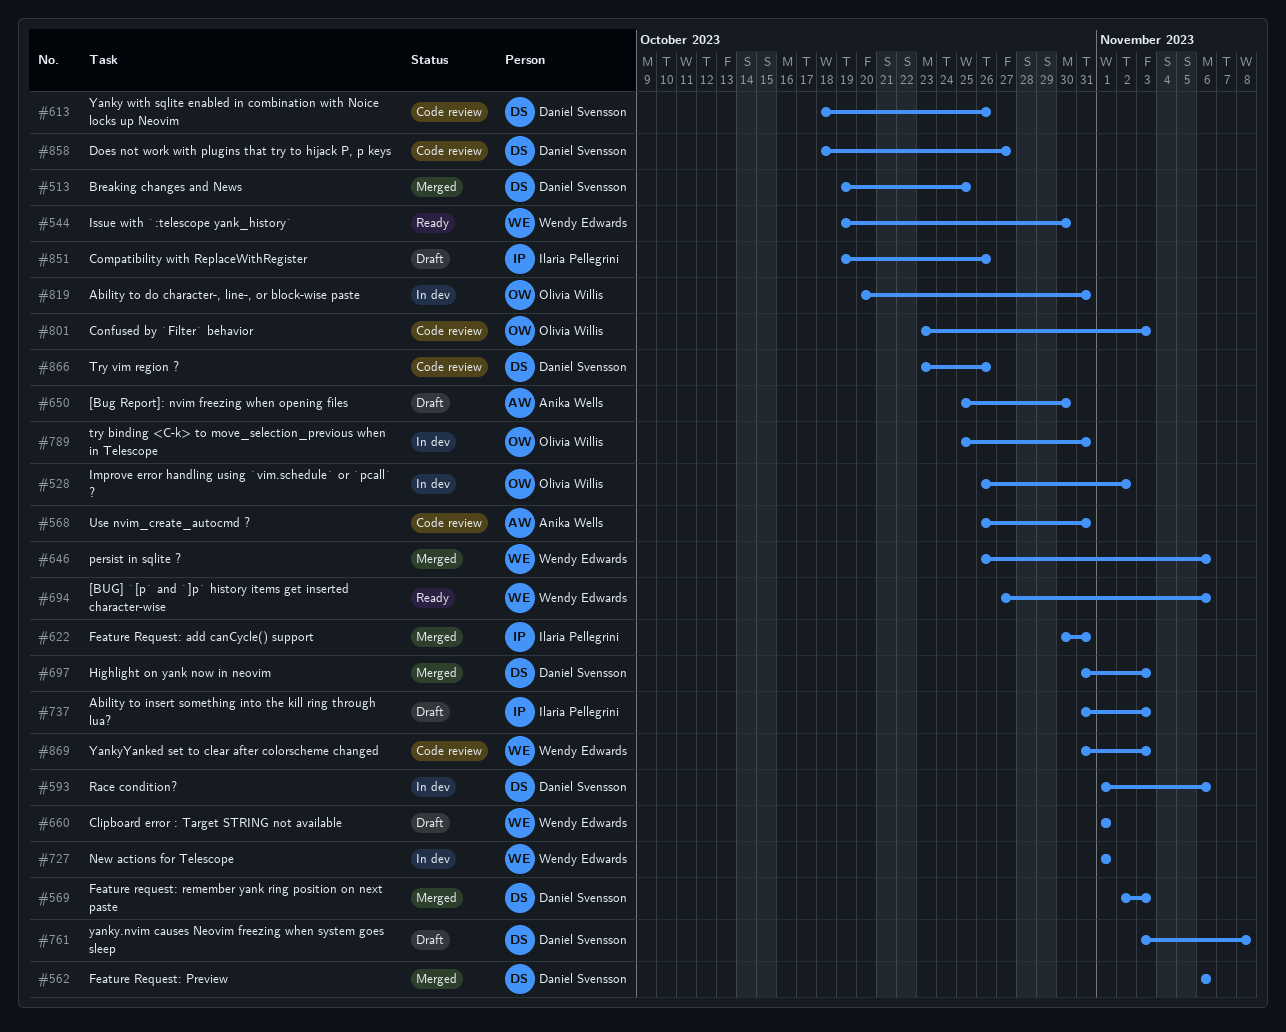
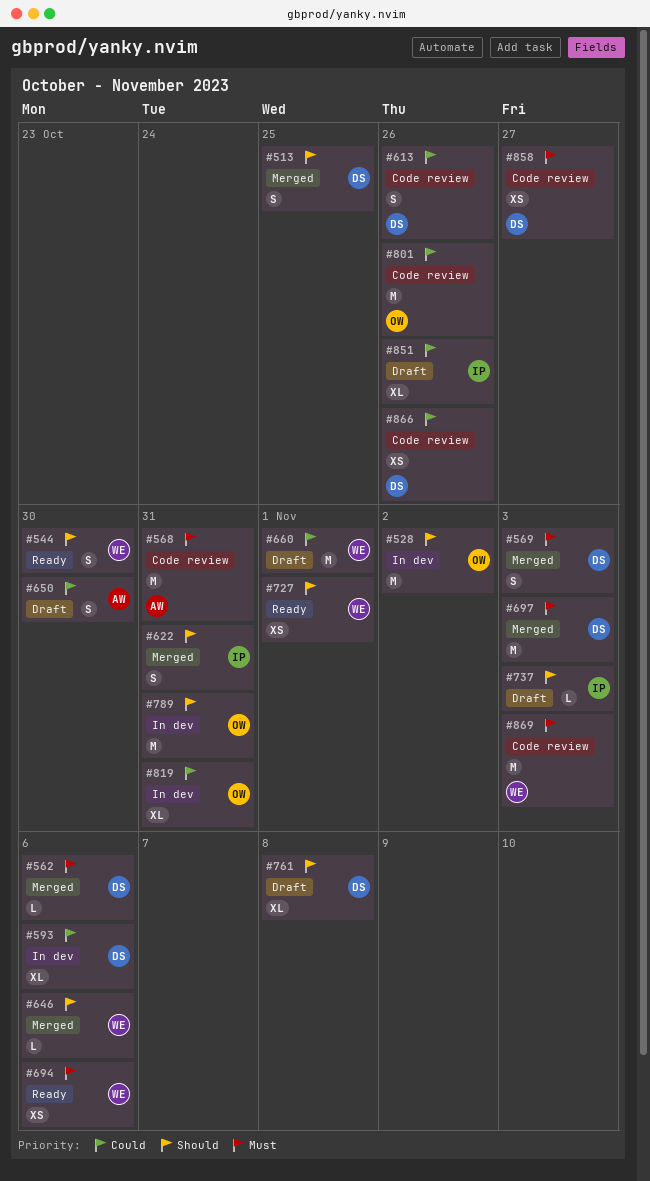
#727, status: In dev -> Ready
#801, due: Nov 3 -> Oct 26

